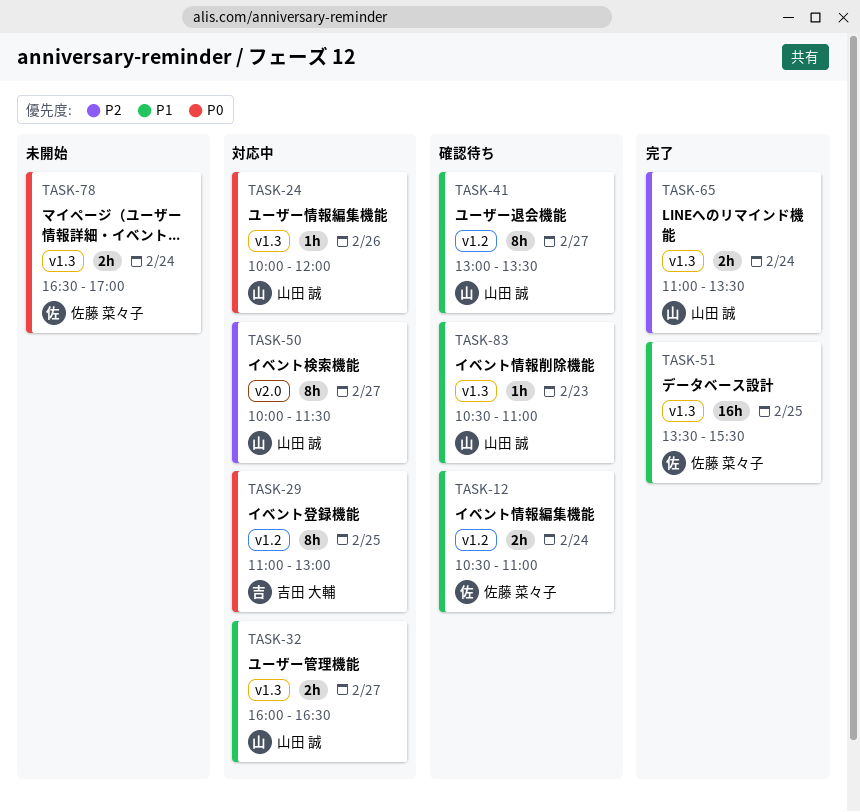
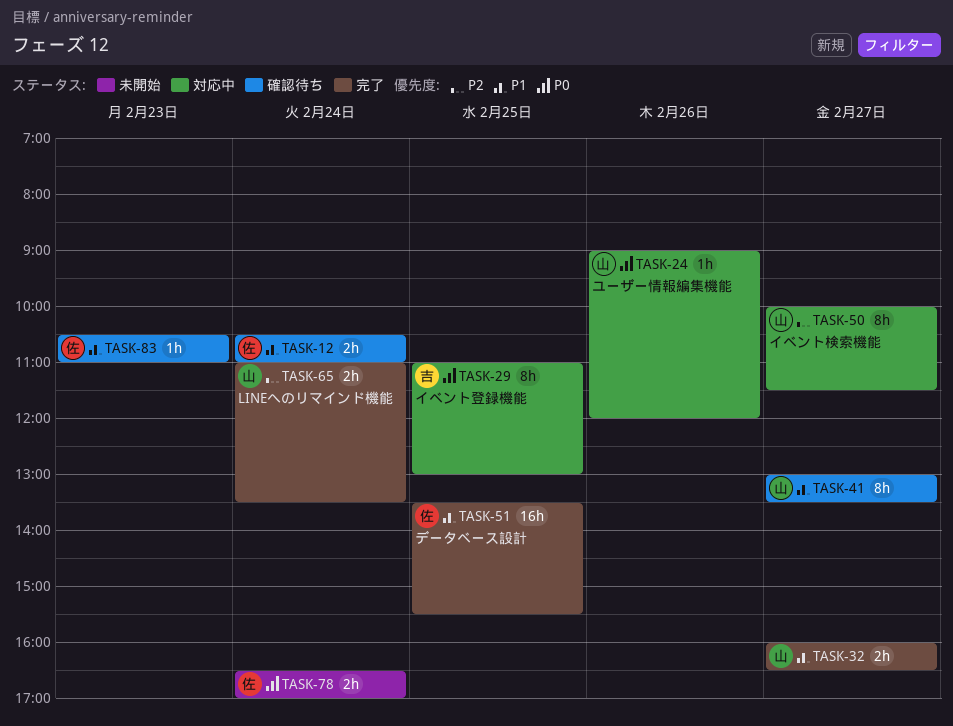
TASK-24, begins: 10:00 -> 09:00
TASK-32, status: 対応中 -> 完了
TASK-83, owner: 山田 誠 -> 佐藤 菜々子

